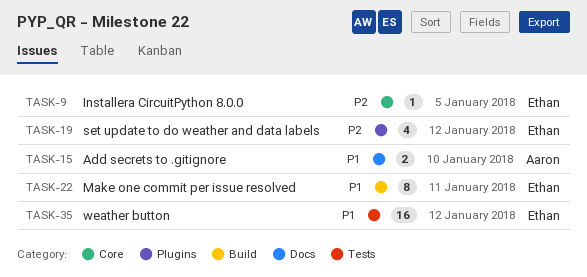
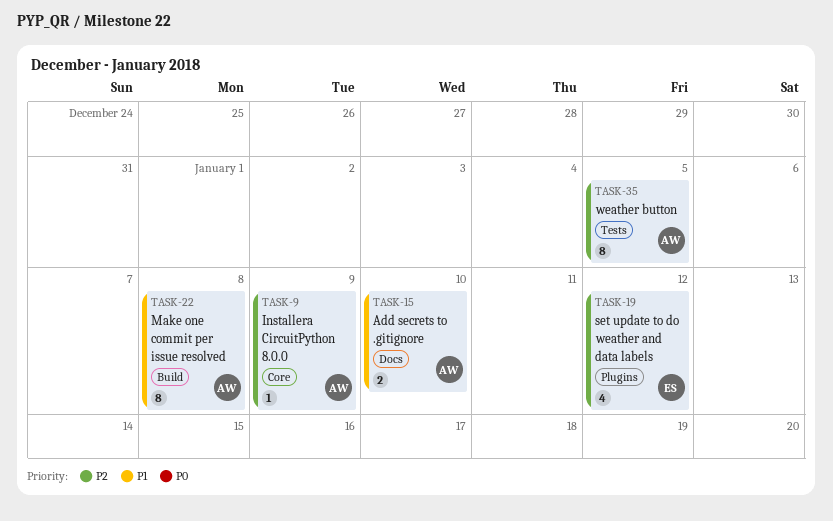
TASK-9, owner: Ethan -> Aaron
TASK-9, due: Jan 5 -> Jan 9
TASK-22, owner: Ethan -> Aaron
TASK-22, due: Jan 11 -> Jan 8
TASK-35, owner: Ethan -> Aaron
TASK-35, priority: P1 -> P2
TASK-35, estimate: 16 -> 8
TASK-35, due: Jan 12 -> Jan 5

